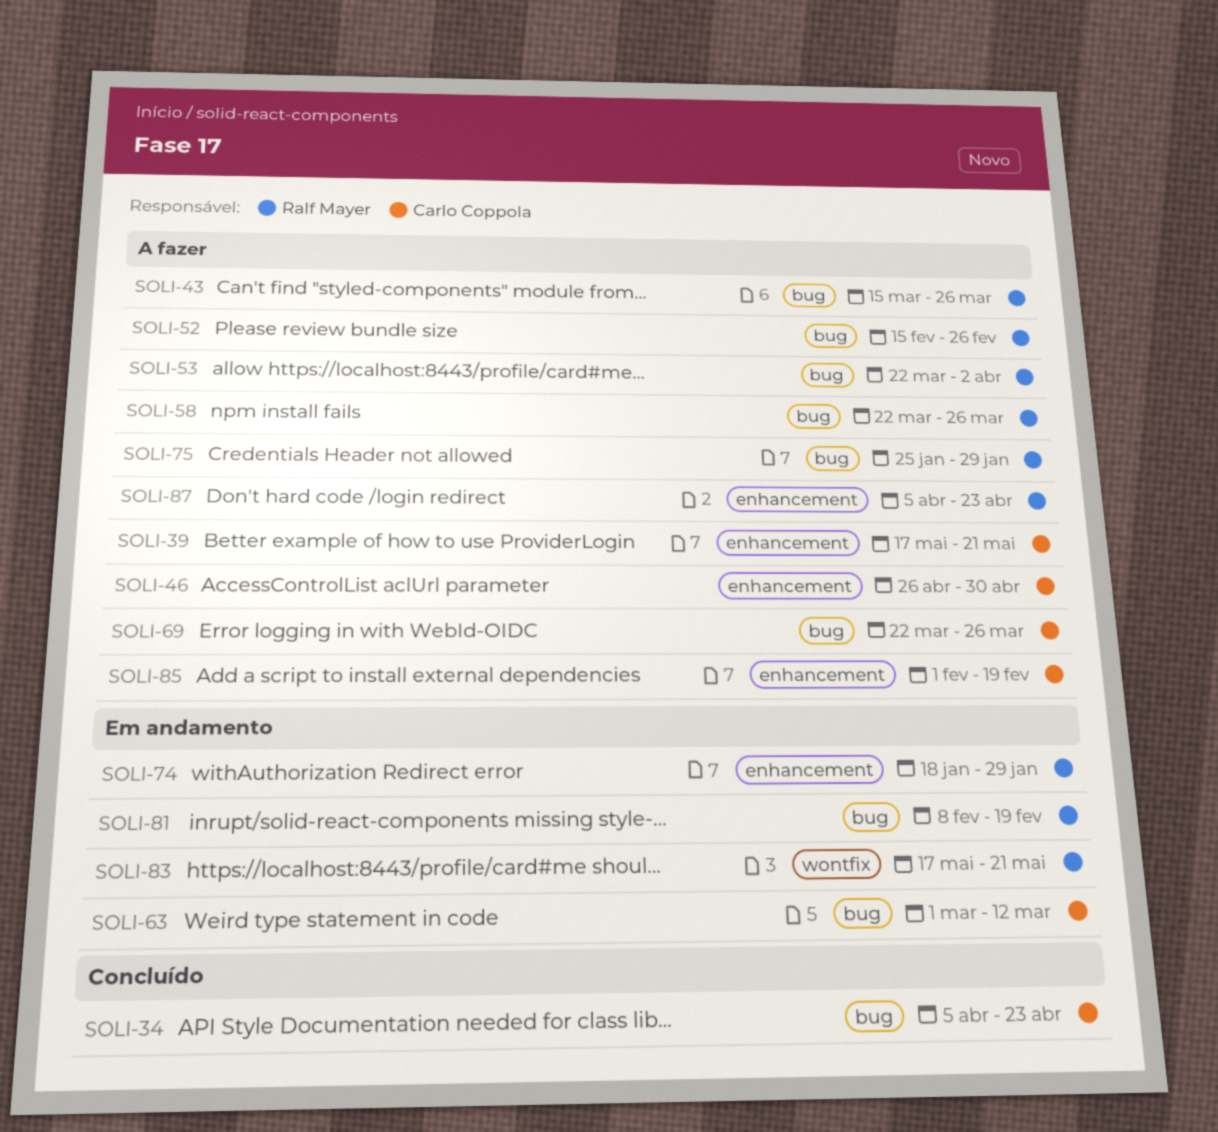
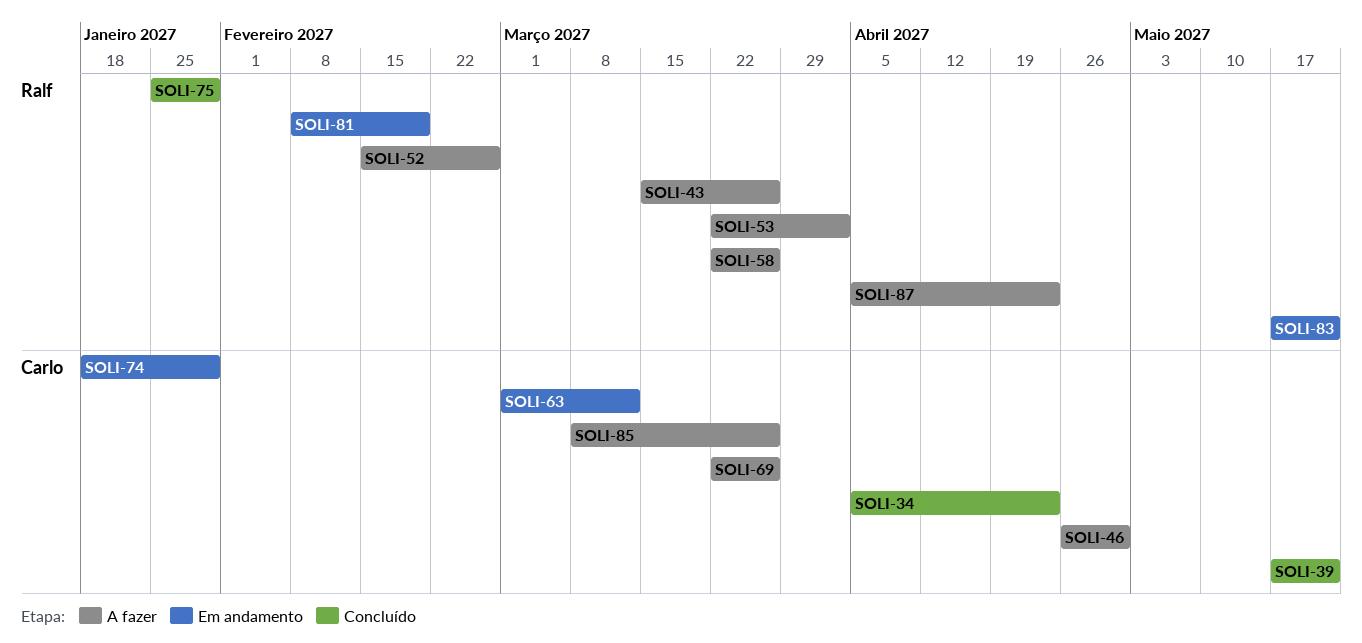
SOLI-39, status: A fazer -> Concluído
SOLI-74, owner: Ralf Mayer -> Carlo Coppola
SOLI-75, status: A fazer -> Concluído
SOLI-85, start: Feb 1 -> Mar 8
SOLI-85, due: Feb 19 -> Mar 26

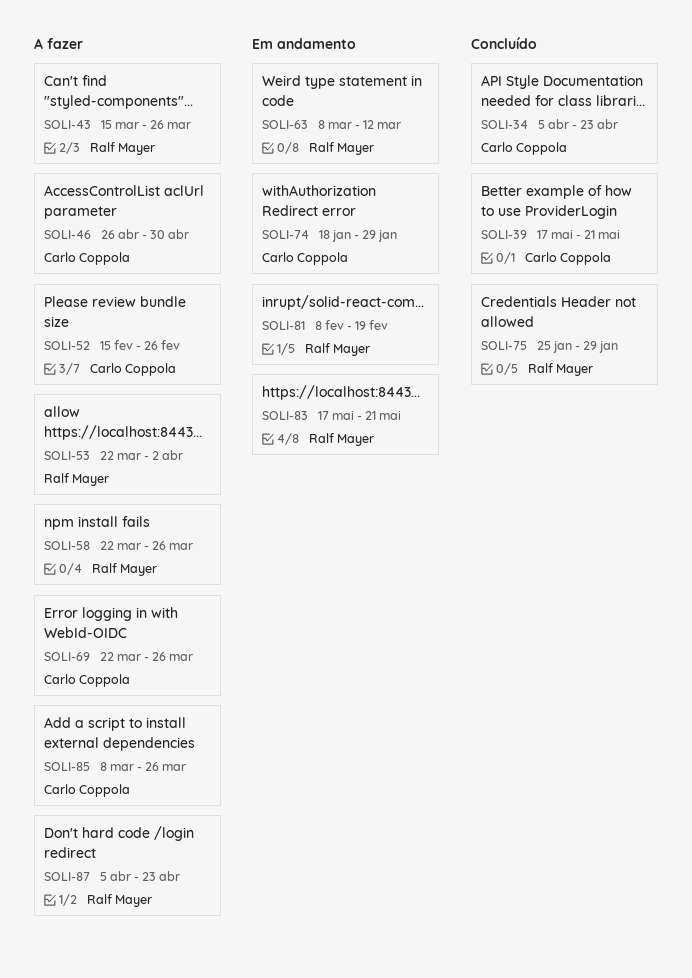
SOLI-52, owner: Ralf Mayer -> Carlo Coppola
SOLI-63, owner: Carlo Coppola -> Ralf Mayer
SOLI-63, start: Mar 1 -> Mar 8

